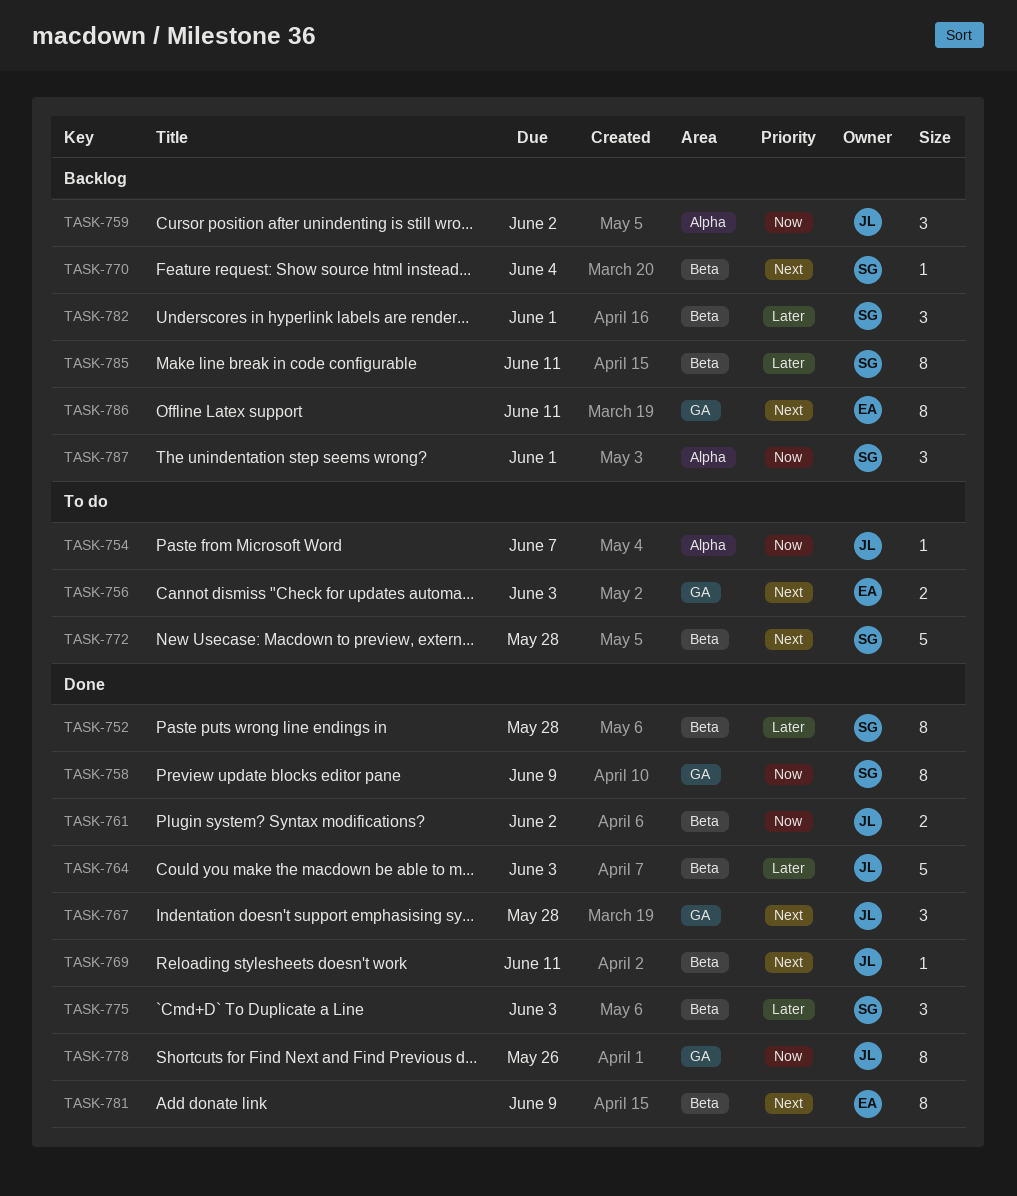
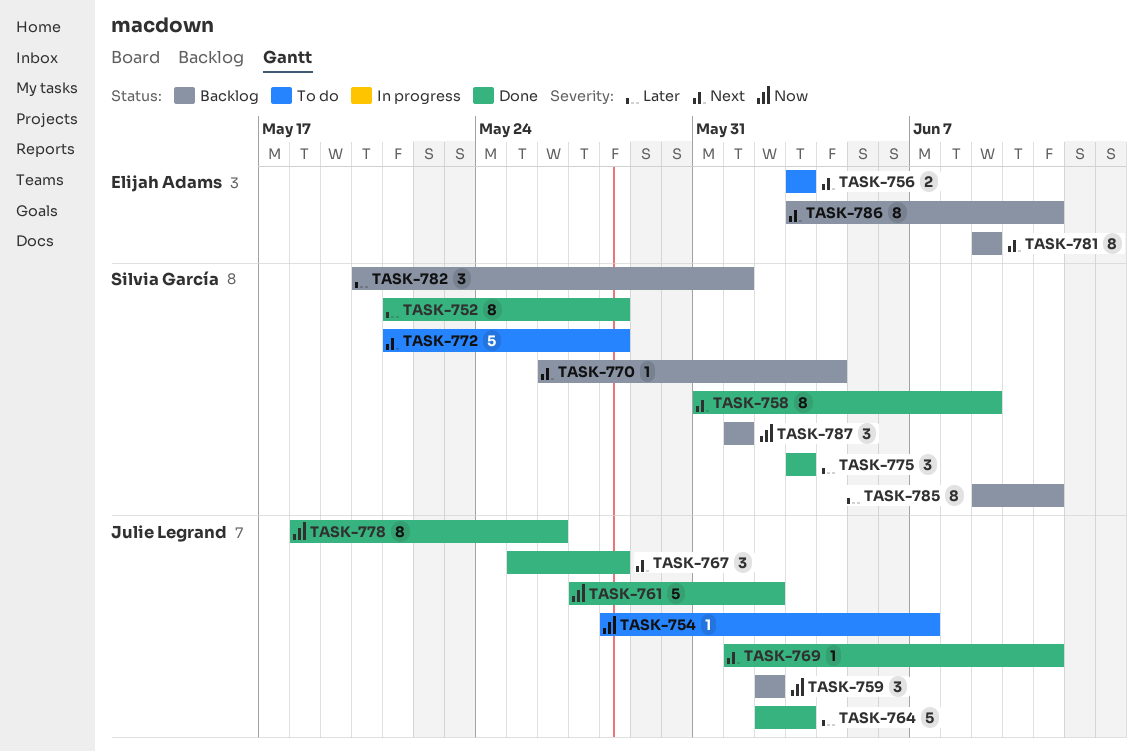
TASK-758, priority: Now -> Next
TASK-761, estimate: 2 -> 5
TASK-781, status: Done -> Backlog

